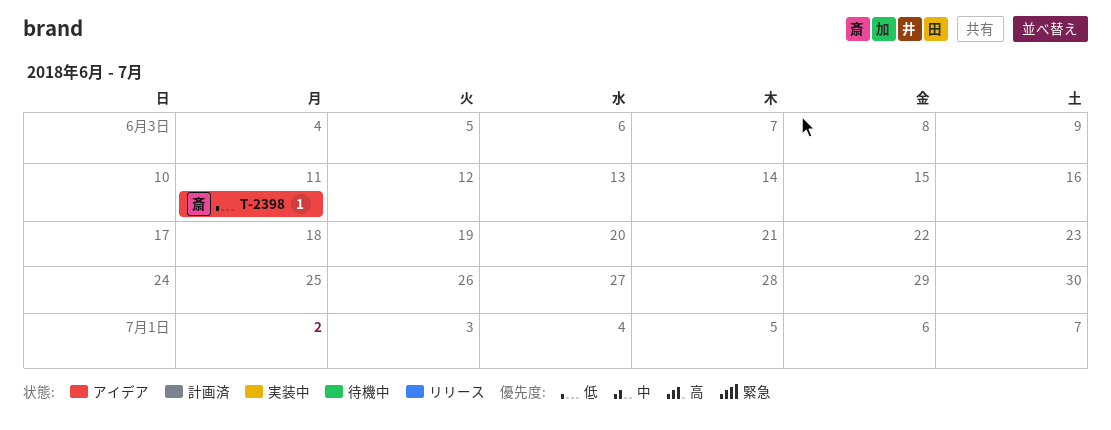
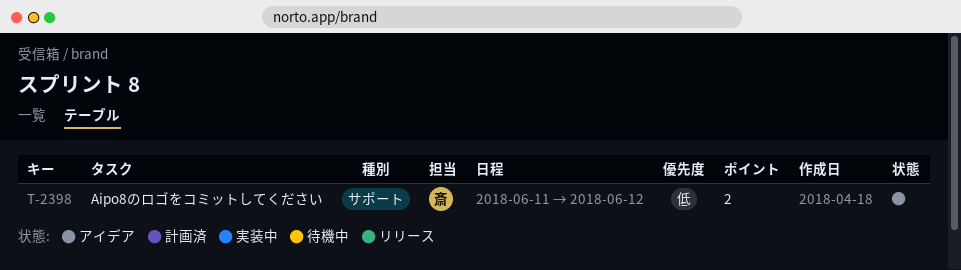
T-2398, estimate: 1 -> 2
T-2398, due: Jun 11 -> Jun 12

